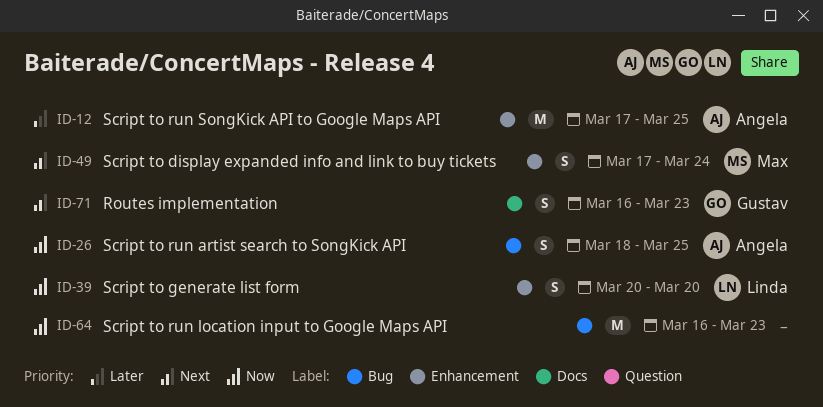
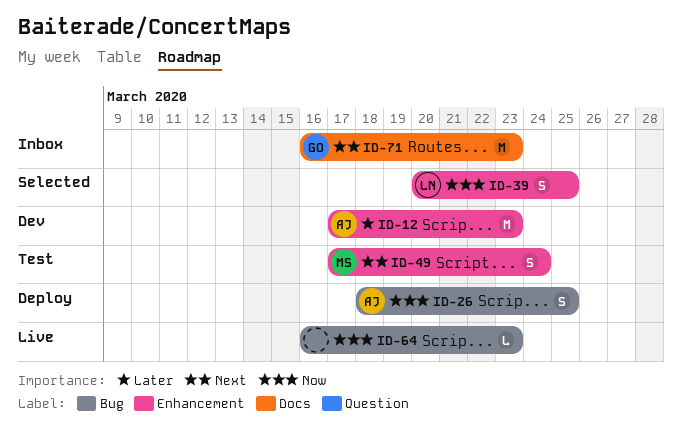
ID-12, due: Mar 25 -> Mar 23
ID-39, due: Mar 20 -> Mar 25
ID-64, estimate: M -> L
ID-71, estimate: S -> M

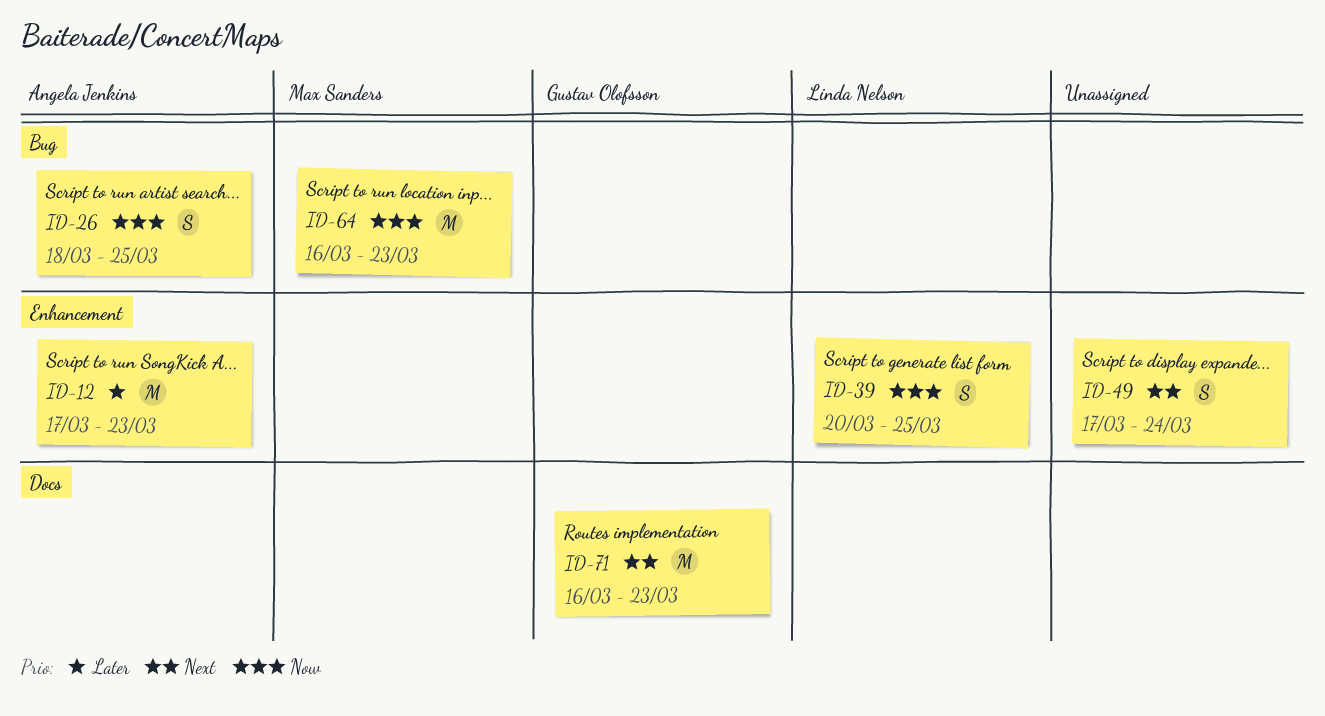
ID-49, owner: Max Sanders -> none
ID-64, owner: none -> Max Sanders
ID-64, estimate: L -> M

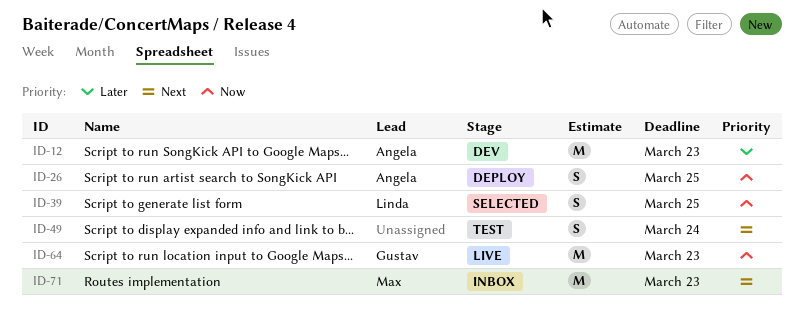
ID-64, owner: Max Sanders -> Gustav Olofsson
ID-71, owner: Gustav Olofsson -> Max Sanders

